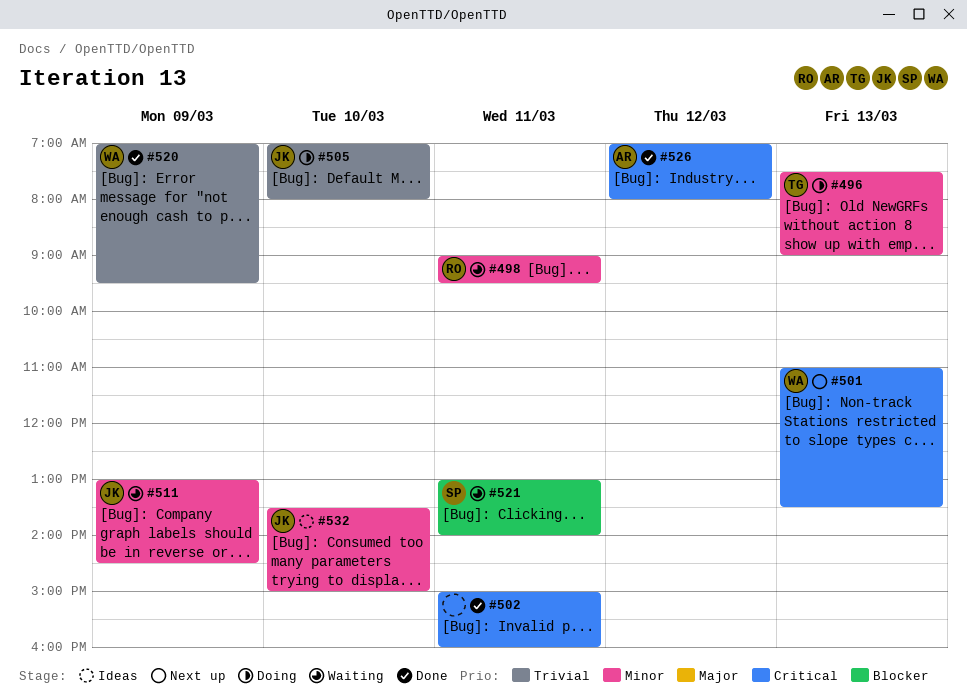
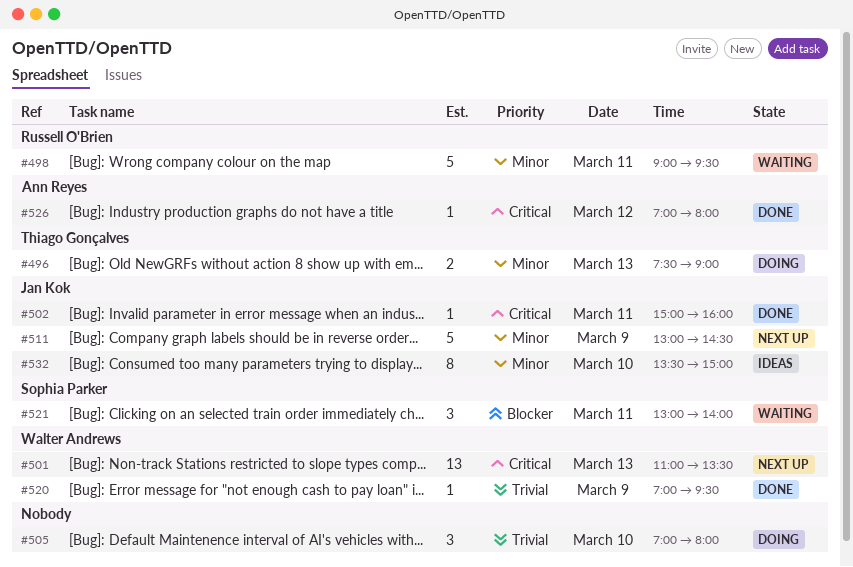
#502, owner: none -> Jan Kok
#505, owner: Jan Kok -> none
#511, status: Waiting -> Next up

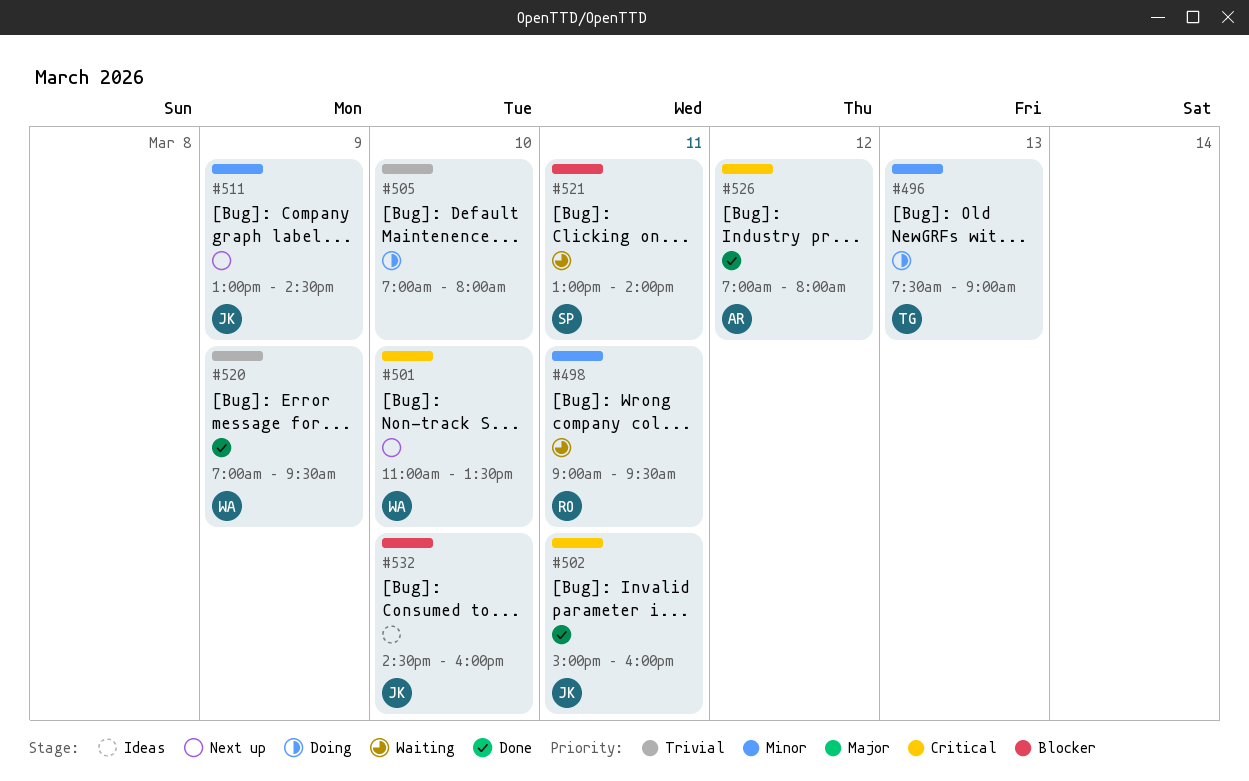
#501, day: Mar 13 -> Mar 10
#532, priority: Minor -> Blocker
#532, begins: 13:30 -> 14:30
#532, ends: 15:00 -> 16:00

